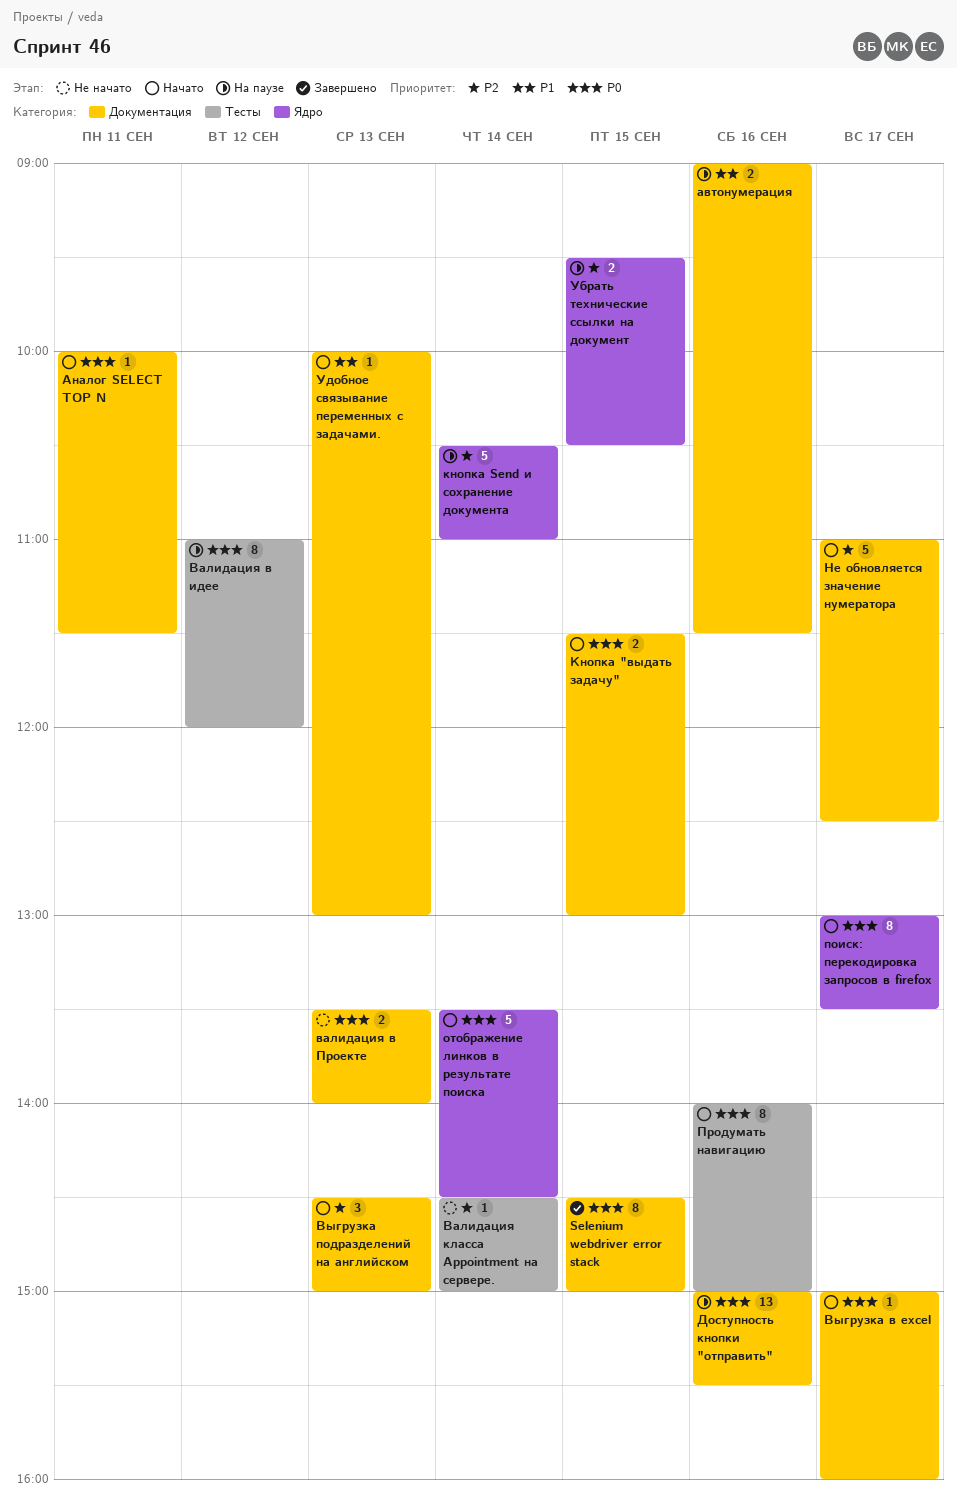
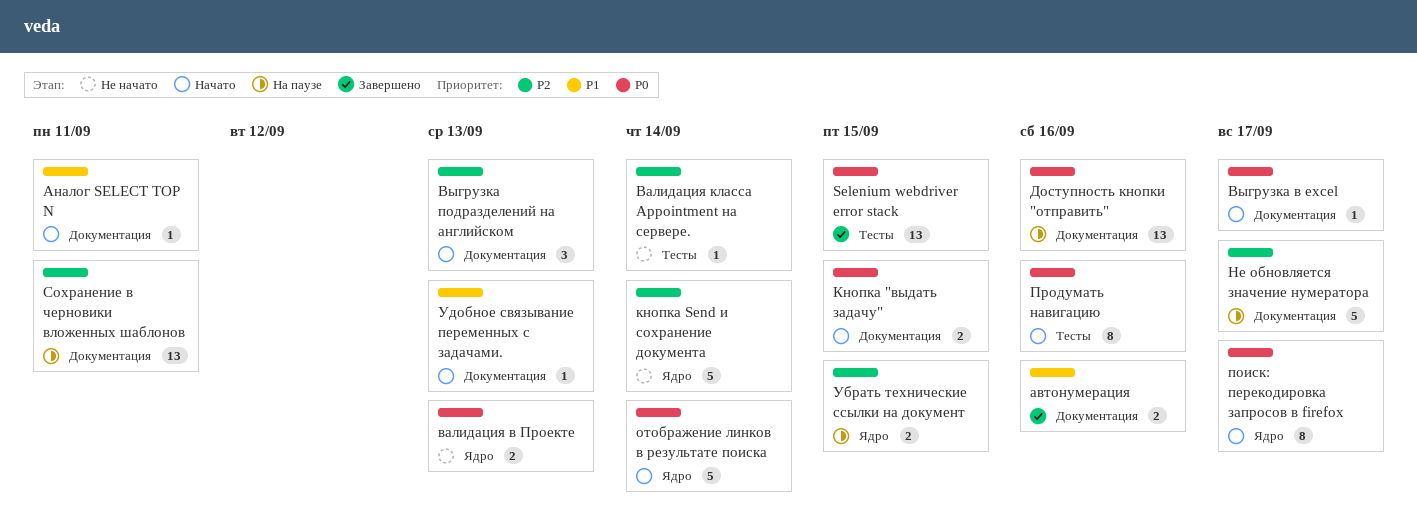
Selenium webdriver error stack, label: Документация -> Тесты
Selenium webdriver error stack, estimate: 8 -> 13
автонумерация, status: На паузе -> Завершено
Аналог SELECT TOP N, priority: P0 -> P1
Валидация в идее: present -> none
валидация в Проекте, label: Документация -> Ядро
кнопка Send и сохранение документа, status: На паузе -> Не начато
Не обновляется значение нумератора, status: Начато -> На паузе
Сохранение в черновики вложенных шаблонов: none -> present

